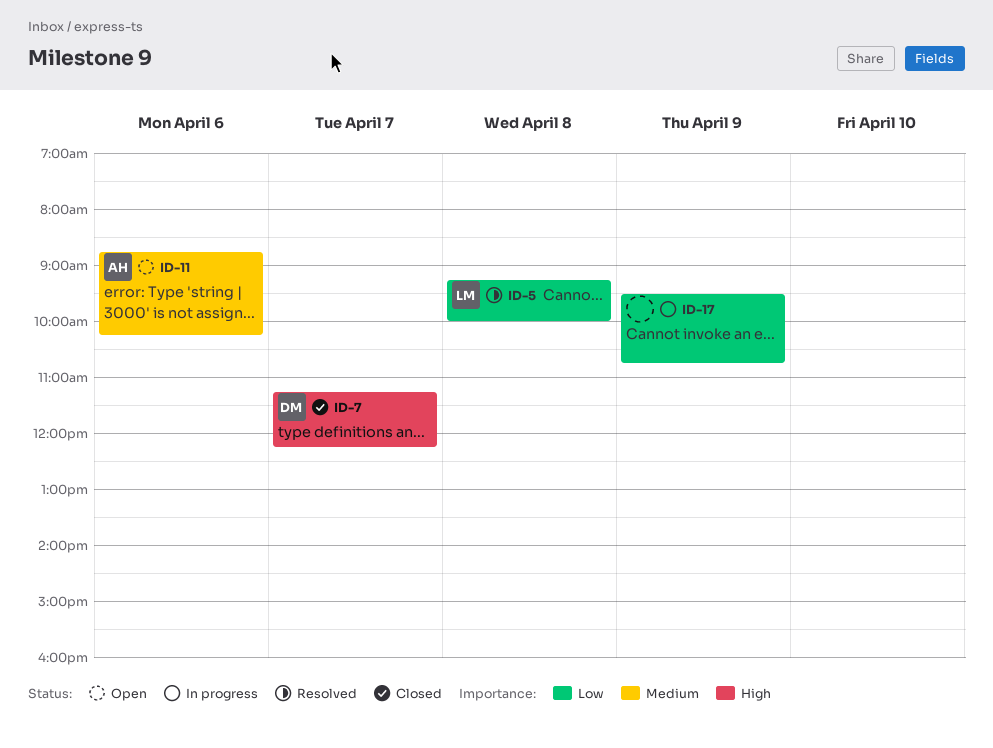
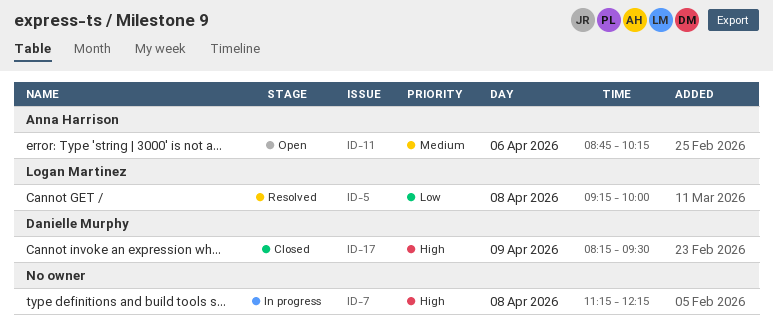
ID-7, status: Closed -> In progress
ID-7, owner: Danielle Murphy -> none
ID-7, day: Apr 7 -> Apr 8
ID-17, status: In progress -> Closed
ID-17, owner: none -> Danielle Murphy
ID-17, priority: Low -> High
ID-17, begins: 09:30 -> 08:15
ID-17, ends: 10:45 -> 09:30

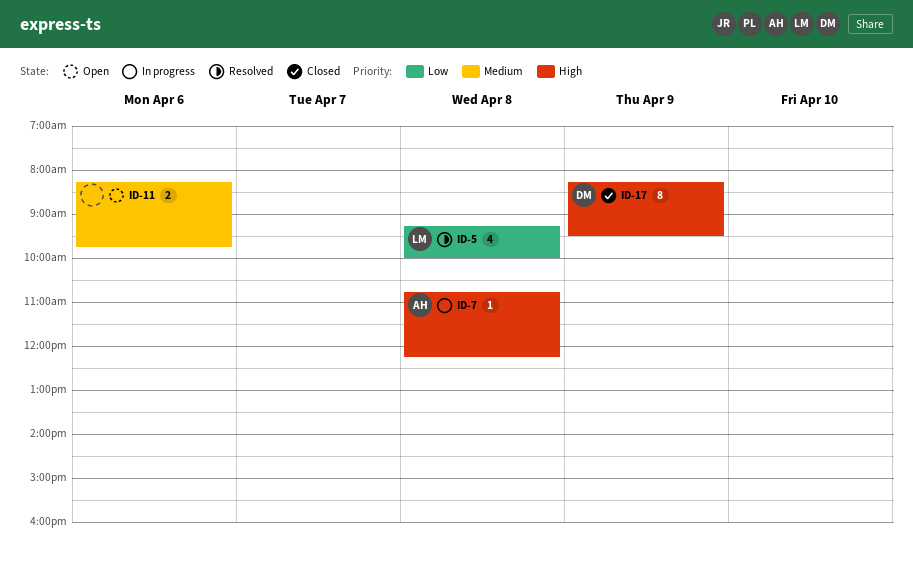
ID-7, owner: none -> Anna Harrison
ID-7, begins: 11:15 -> 10:45
ID-11, owner: Anna Harrison -> none
ID-11, begins: 08:45 -> 08:15
ID-11, ends: 10:15 -> 09:45

